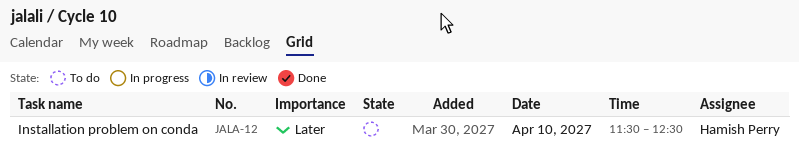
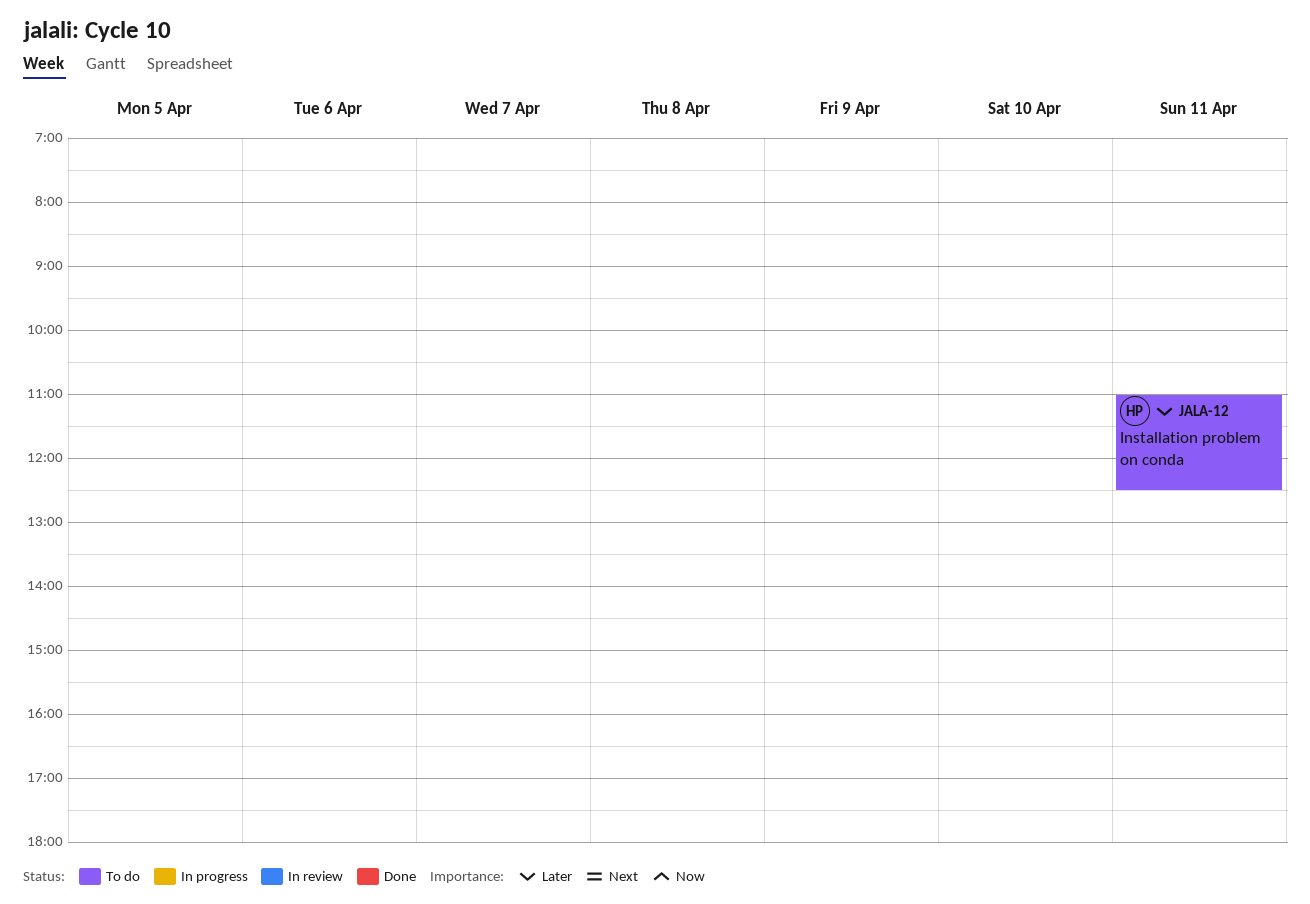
JALA-12, day: Apr 10 -> Apr 11
JALA-12, begins: 11:30 -> 11:00

